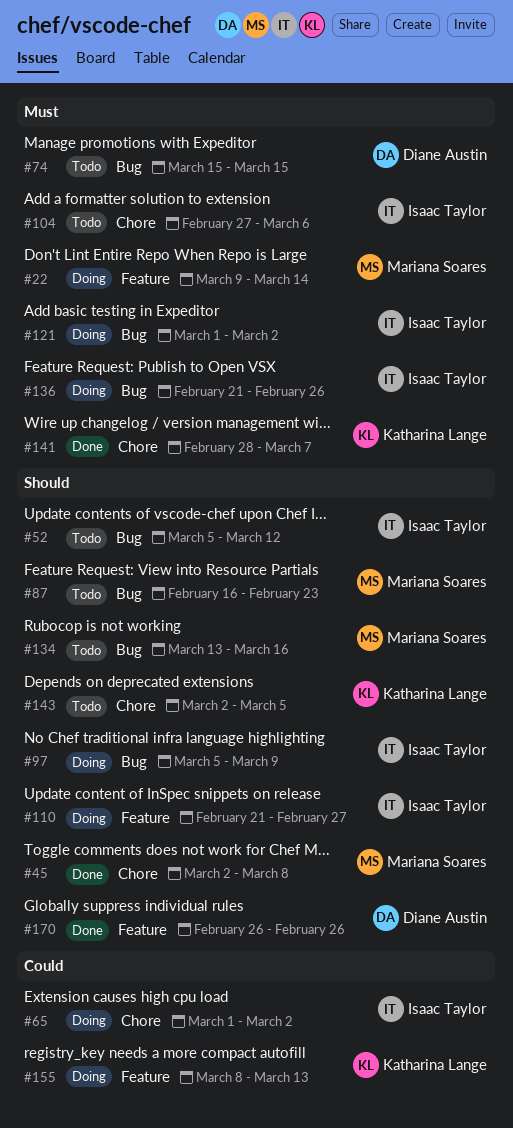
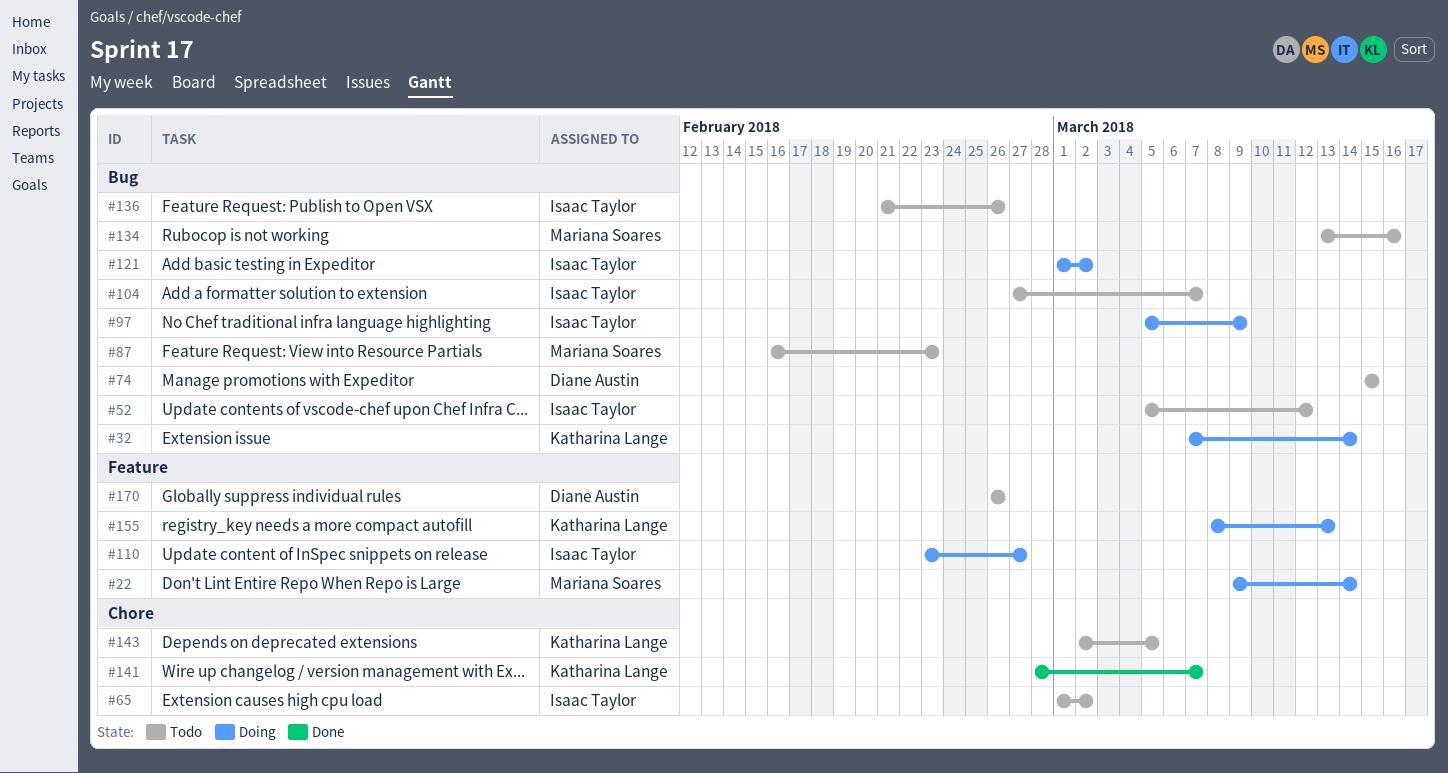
#32: none -> present
#45: present -> none
#65, status: Doing -> Todo
#104, label: Chore -> Bug
#104, due: Mar 6 -> Mar 7
#110, start: Feb 21 -> Feb 23
#136, status: Doing -> Todo
#170, status: Done -> Todo

